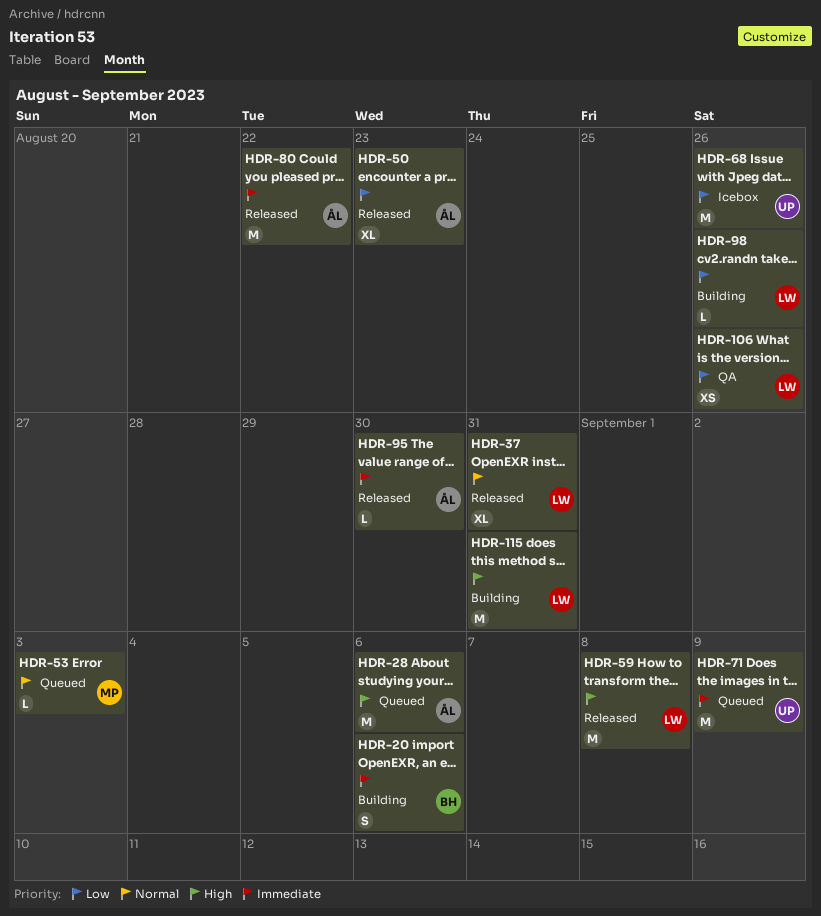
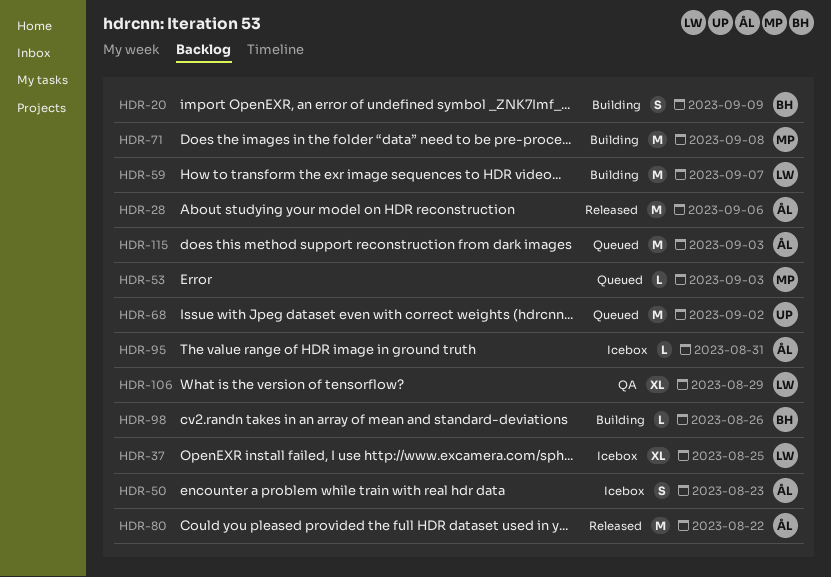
HDR-20, due: Sep 6 -> Sep 9
HDR-28, status: Queued -> Released
HDR-37, status: Released -> Icebox
HDR-37, due: Aug 31 -> Aug 25
HDR-50, status: Released -> Icebox
HDR-50, estimate: XL -> S
HDR-59, status: Released -> Building
HDR-59, due: Sep 8 -> Sep 7
HDR-68, status: Icebox -> Queued
HDR-68, due: Aug 26 -> Sep 2
HDR-71, status: Queued -> Building
HDR-71, owner: UP -> MP
HDR-71, due: Sep 9 -> Sep 8
HDR-95, status: Released -> Icebox
HDR-95, due: Aug 30 -> Aug 31
HDR-98, owner: LW -> BH
HDR-106, estimate: XS -> XL
HDR-106, due: Aug 26 -> Aug 29
HDR-115, status: Building -> Queued
HDR-115, owner: LW -> ÅL
HDR-115, due: Aug 31 -> Sep 3

